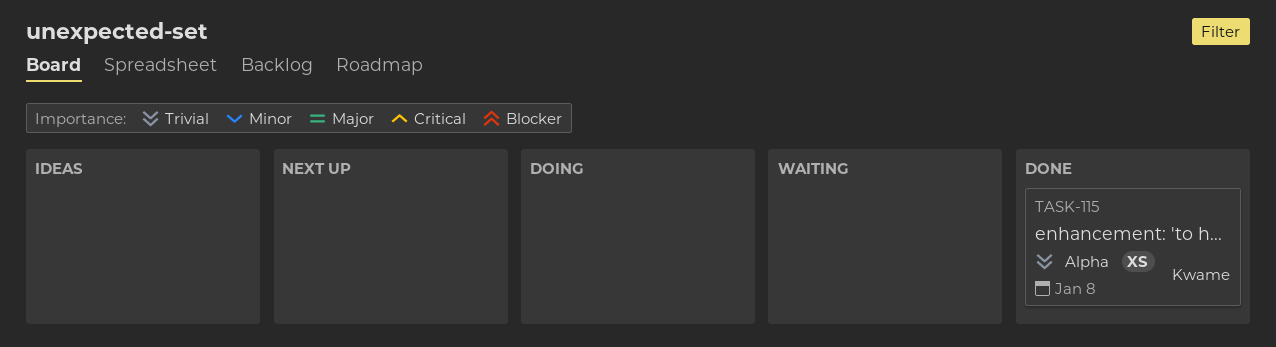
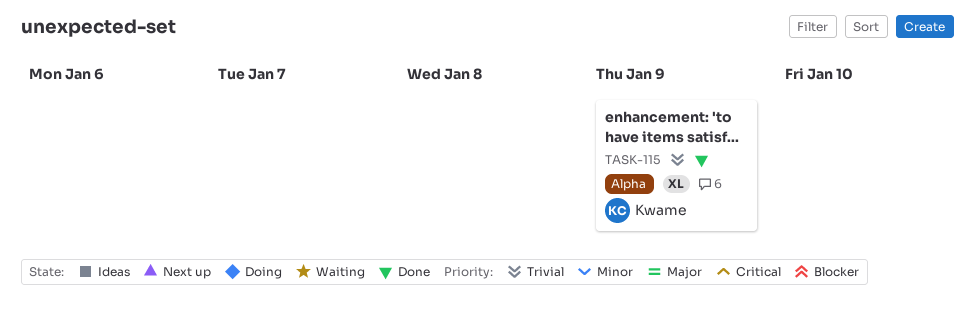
TASK-115, estimate: XS -> XL
TASK-115, due: Jan 8 -> Jan 9

